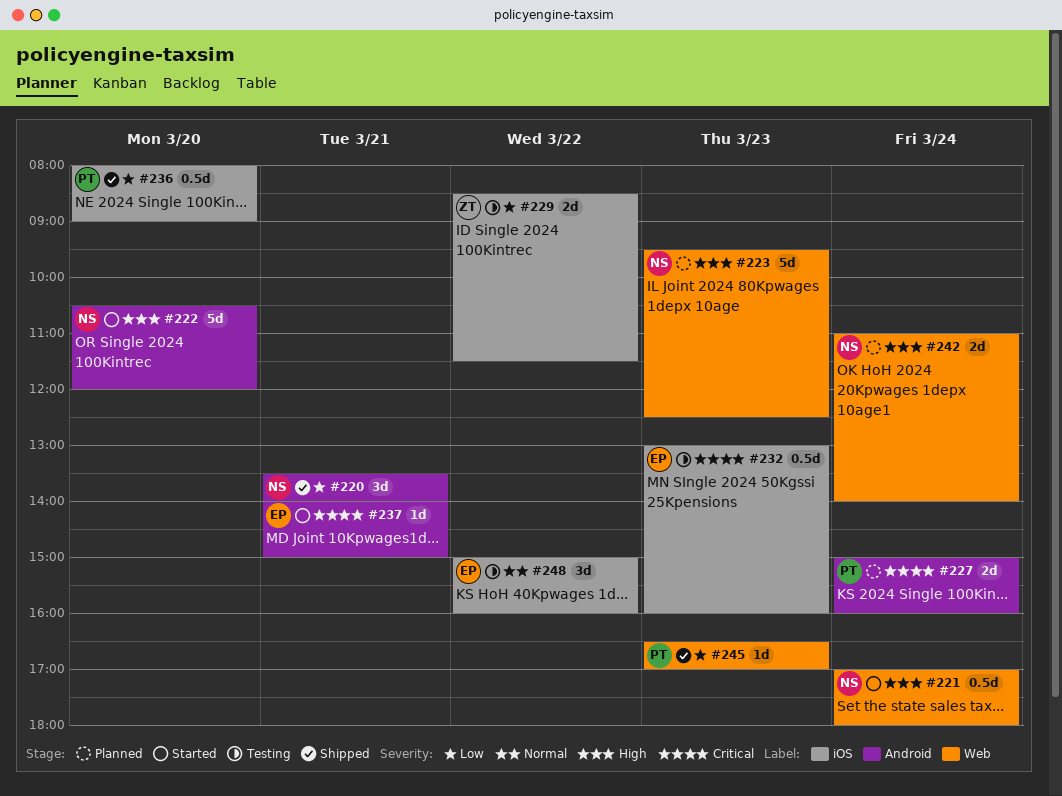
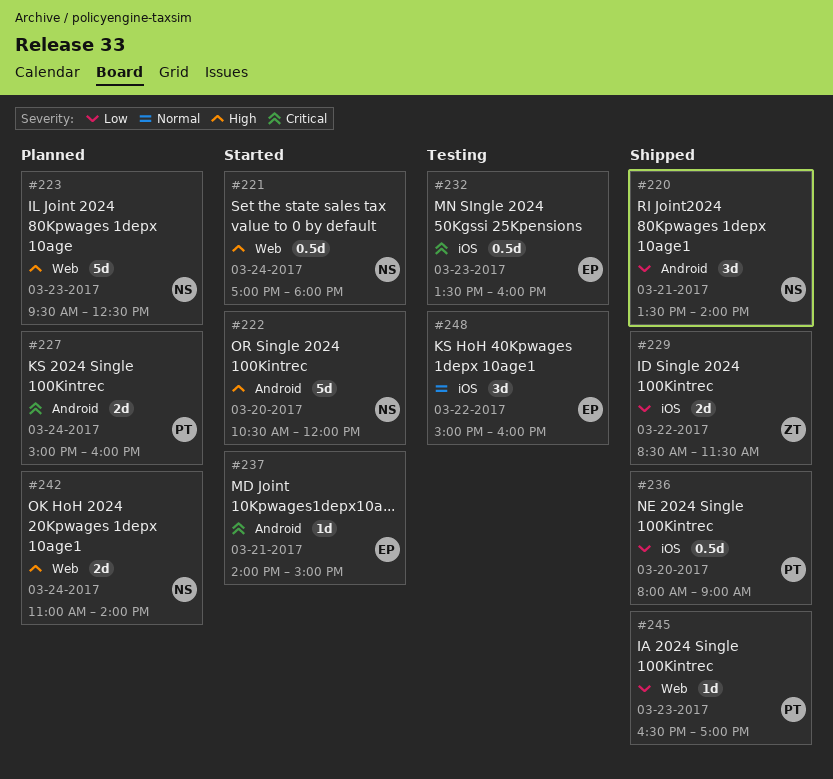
#229, status: Testing -> Shipped
#232, begins: 13:00 -> 13:30

